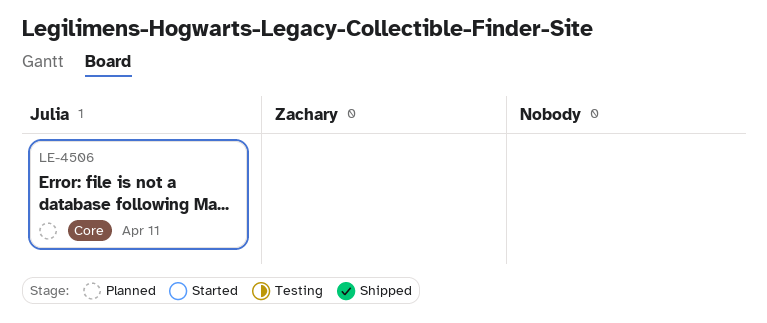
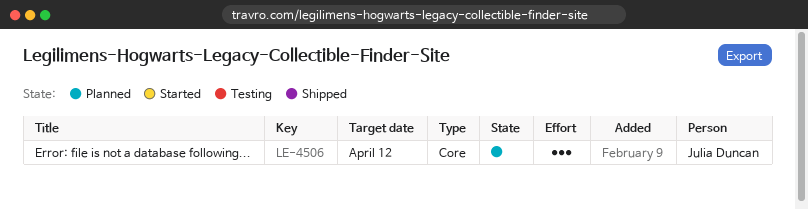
LE-4506, due: Apr 11 -> Apr 12

